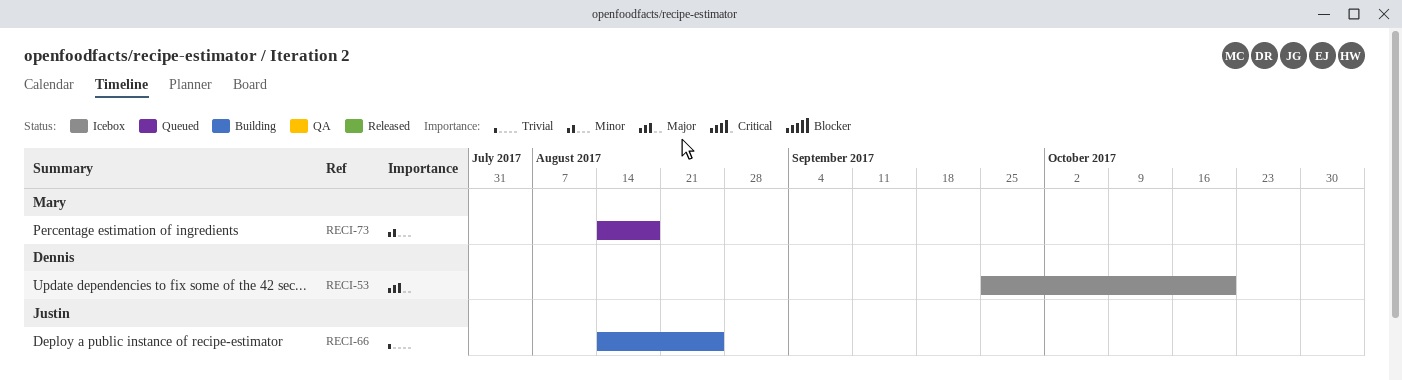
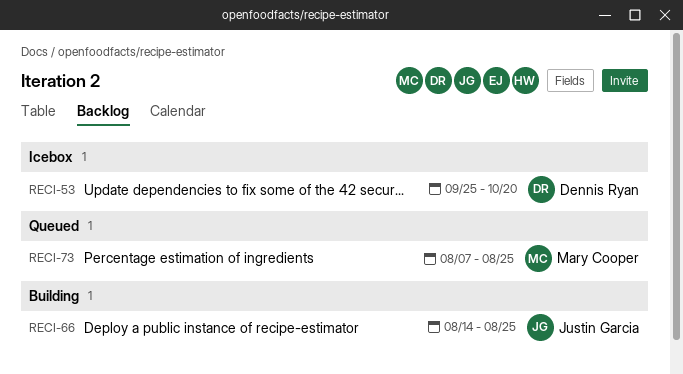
RECI-73, start: Aug 14 -> Aug 7
RECI-73, due: Aug 18 -> Aug 25

